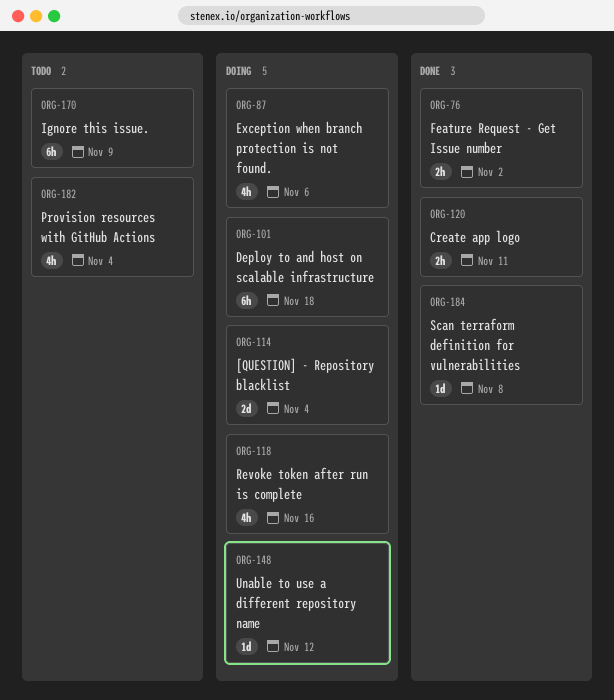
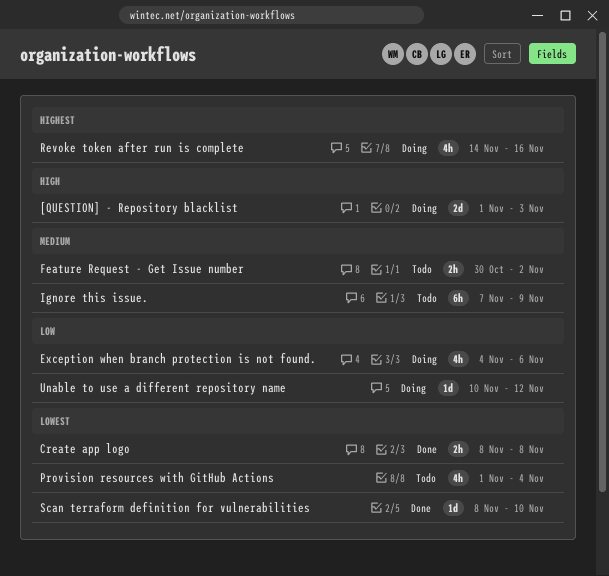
[QUESTION] - Repository blacklist, due: Nov 4 -> Nov 3
Create app logo, due: Nov 11 -> Nov 8
Deploy to and host on scalable infrastructure: present -> none
Feature Request - Get Issue number, status: Done -> Todo
Scan terraform definition for vulnerabilities, due: Nov 8 -> Nov 10

